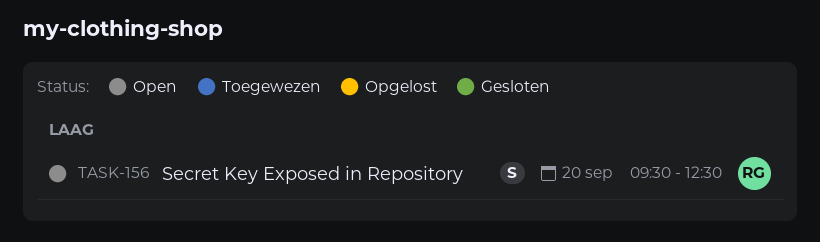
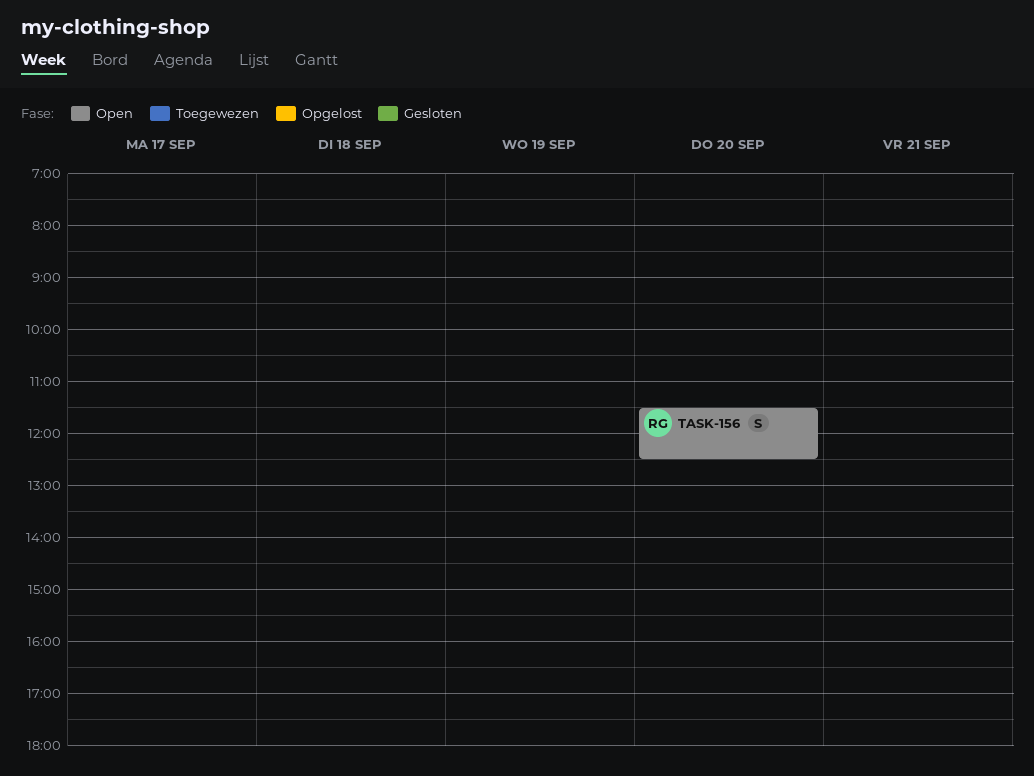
TASK-156, begins: 09:30 -> 11:30

